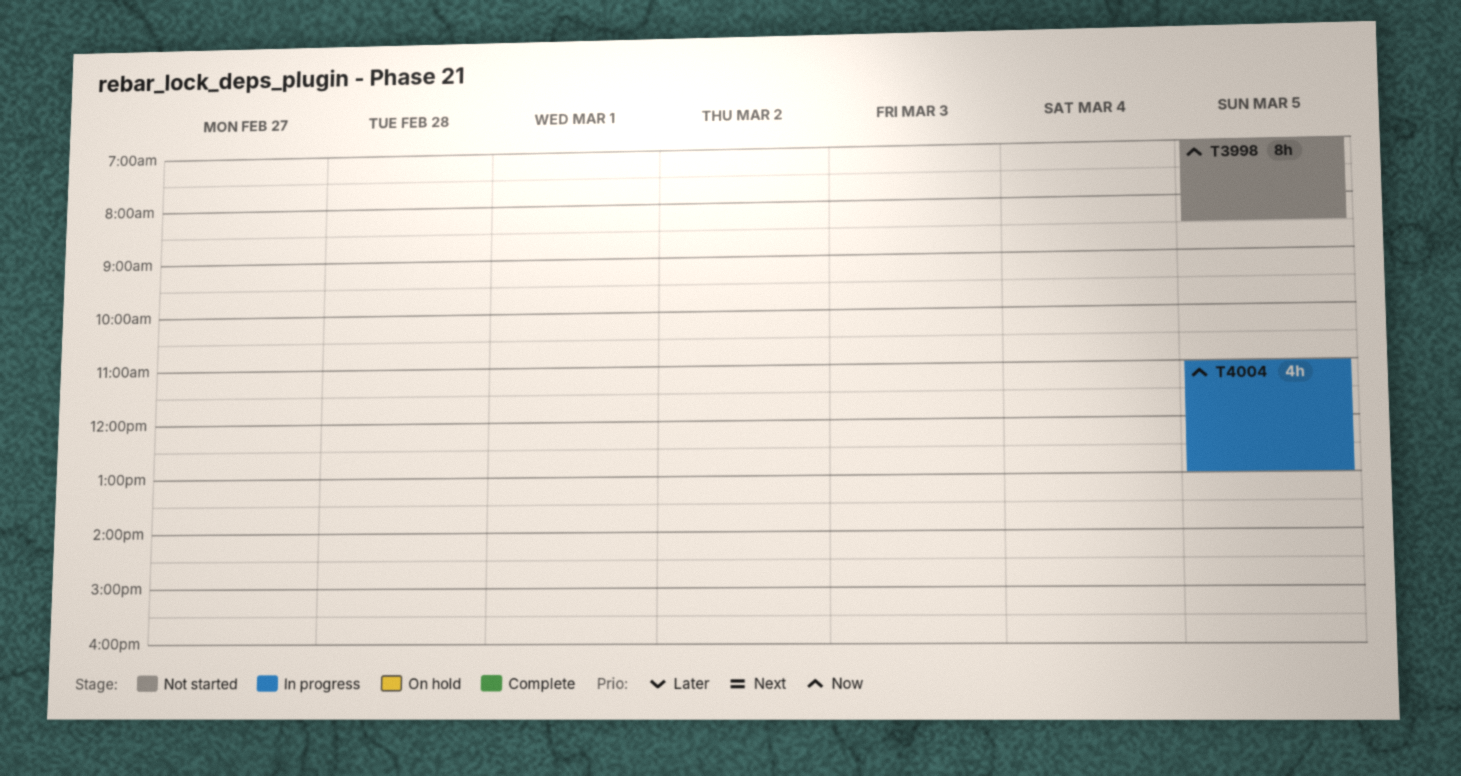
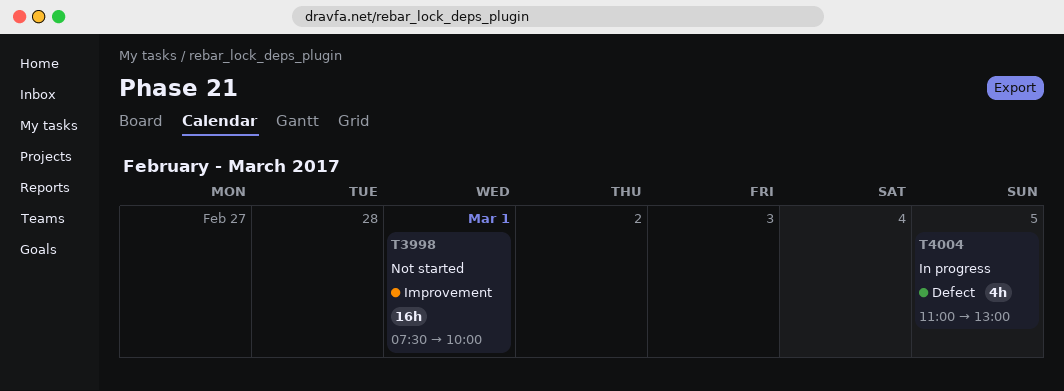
T3998, estimate: 8h -> 16h
T3998, day: Mar 5 -> Mar 1
T3998, begins: 07:00 -> 07:30
T3998, ends: 08:30 -> 10:00

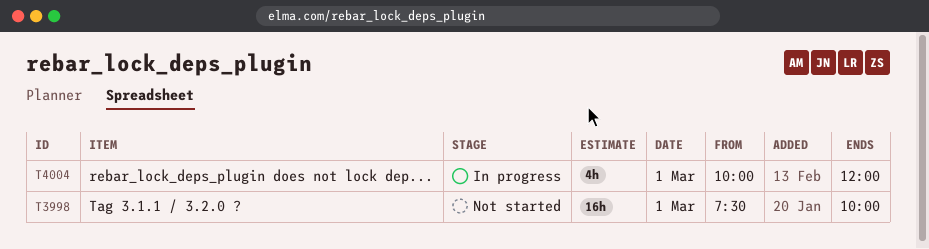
T4004, day: Mar 5 -> Mar 1
T4004, begins: 11:00 -> 10:00
T4004, ends: 13:00 -> 12:00

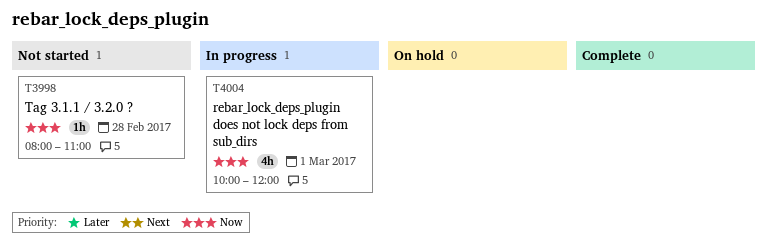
T3998, estimate: 16h -> 1h
T3998, day: Mar 1 -> Feb 28
T3998, begins: 07:30 -> 08:00
T3998, ends: 10:00 -> 11:00

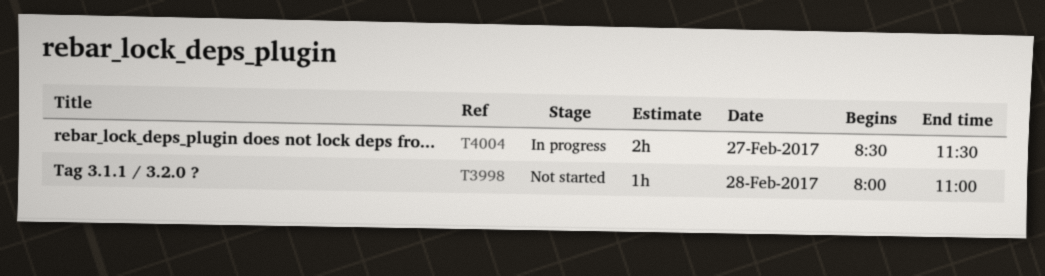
T4004, estimate: 4h -> 2h
T4004, day: Mar 1 -> Feb 27
T4004, begins: 10:00 -> 08:30
T4004, ends: 12:00 -> 11:30

